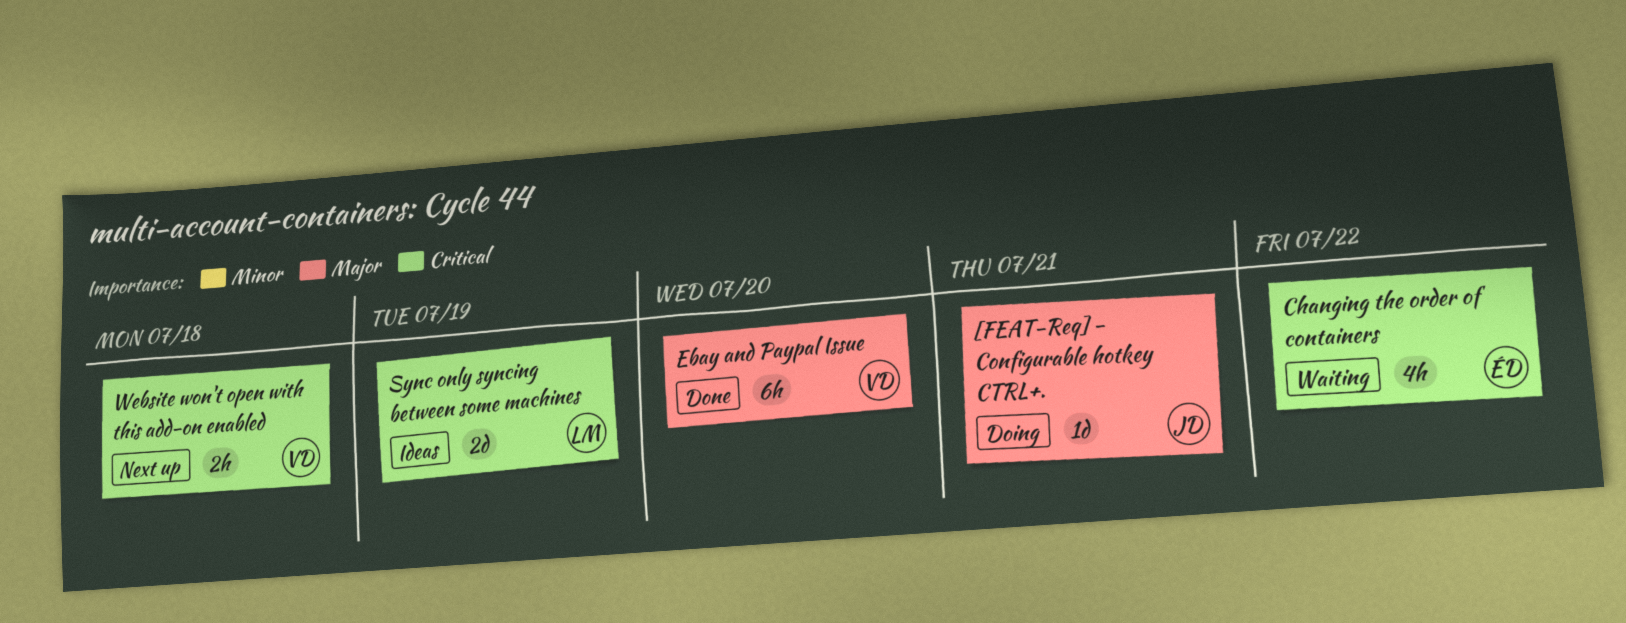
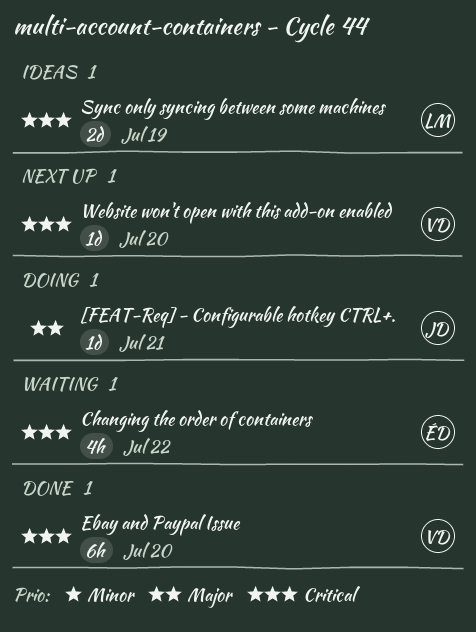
Ebay and Paypal Issue, priority: Major -> Critical
Website won't open with this add-on enabled, estimate: 2h -> 1d
Website won't open with this add-on enabled, due: Jul 18 -> Jul 20

